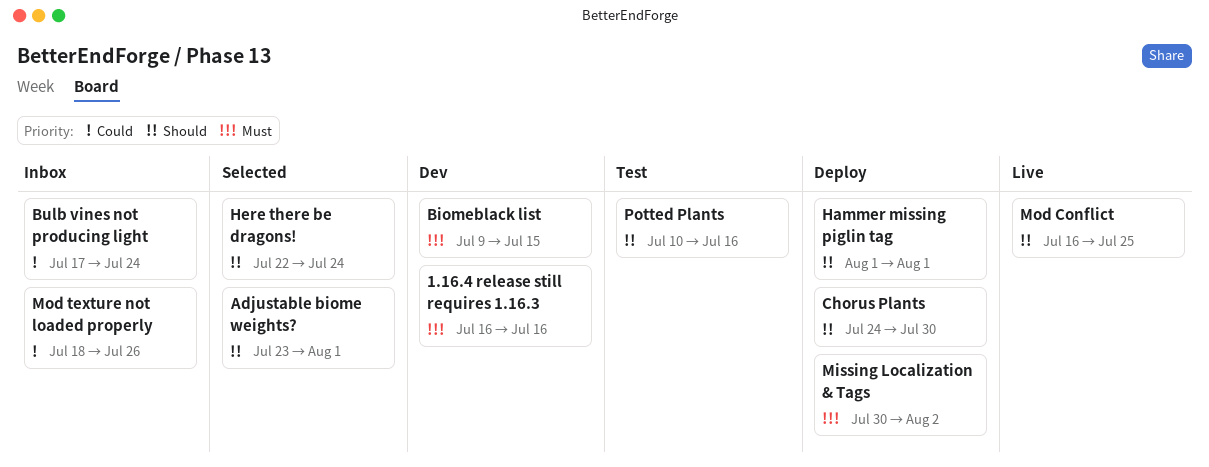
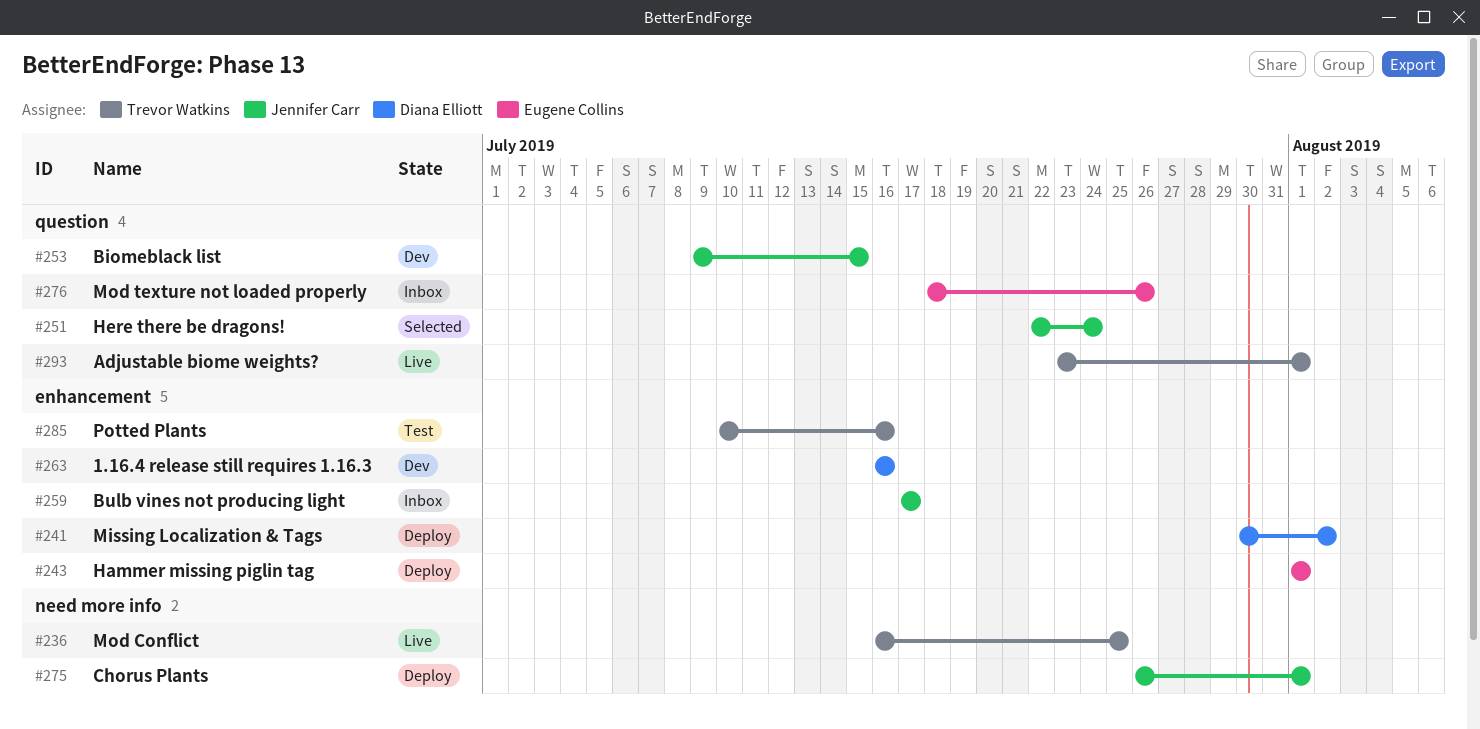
Adjustable biome weights?, status: Selected -> Live
Bulb vines not producing light, due: Jul 24 -> Jul 17
Chorus Plants, start: Jul 24 -> Jul 26
Chorus Plants, due: Jul 30 -> Aug 1

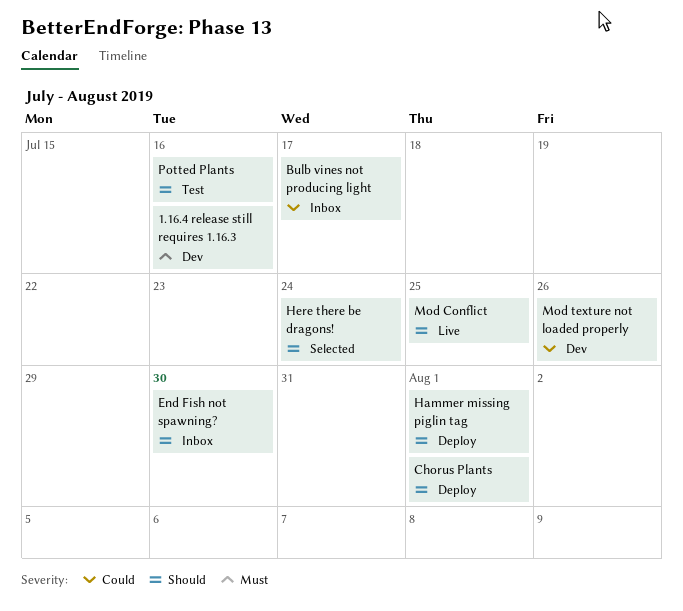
Adjustable biome weights?: present -> none
Biomeblack list: present -> none
End Fish not spawning?: none -> present
Missing Localization & Tags: present -> none
Mod texture not loaded properly, status: Inbox -> Dev

